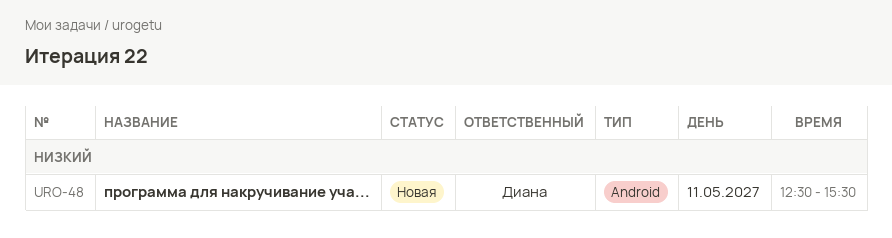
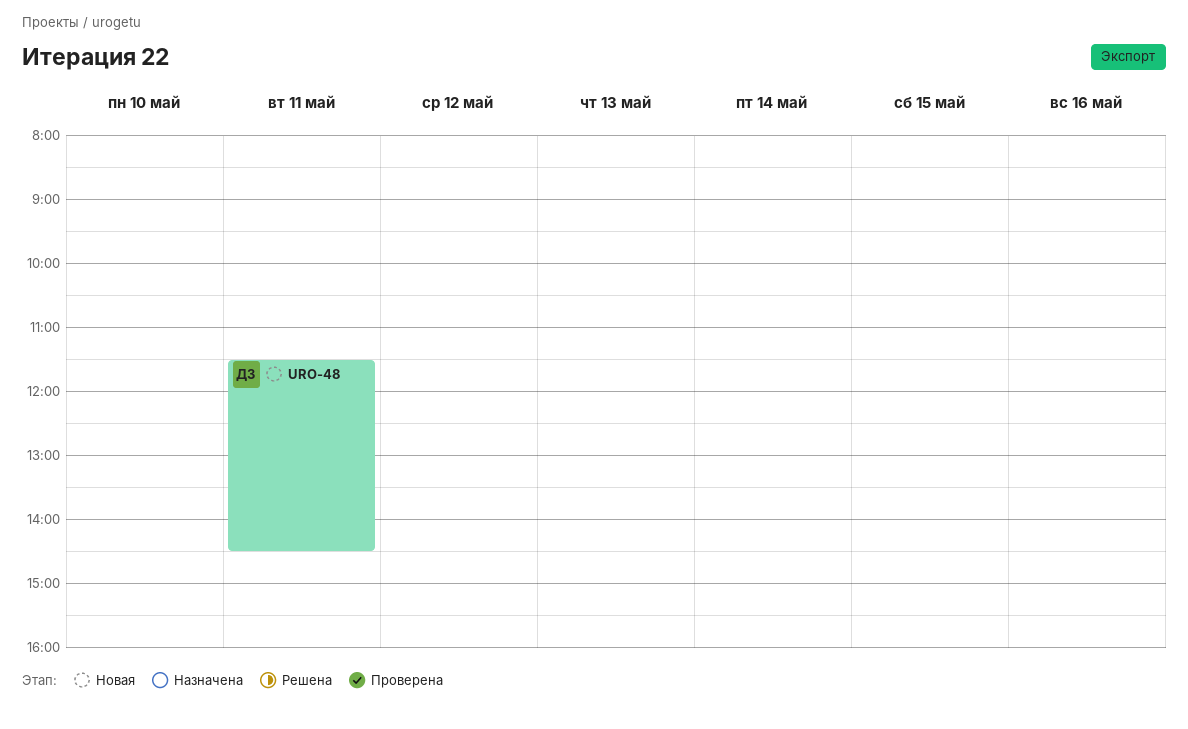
URO-48, begins: 12:30 -> 11:30
URO-48, ends: 15:30 -> 14:30

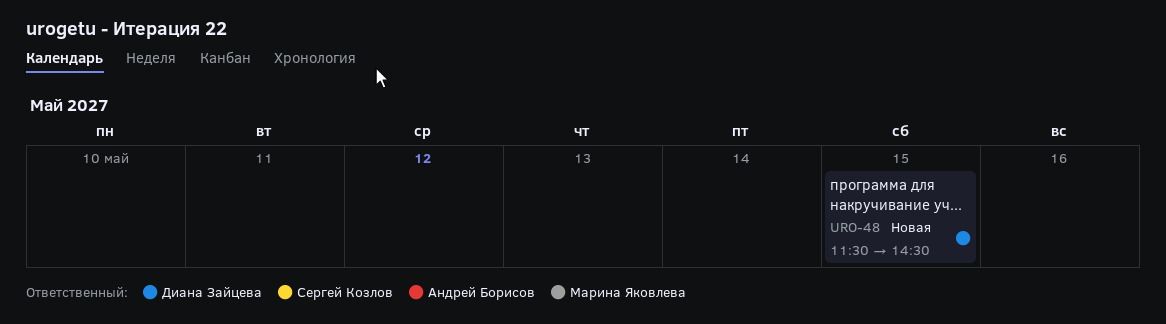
URO-48, day: May 11 -> May 15

